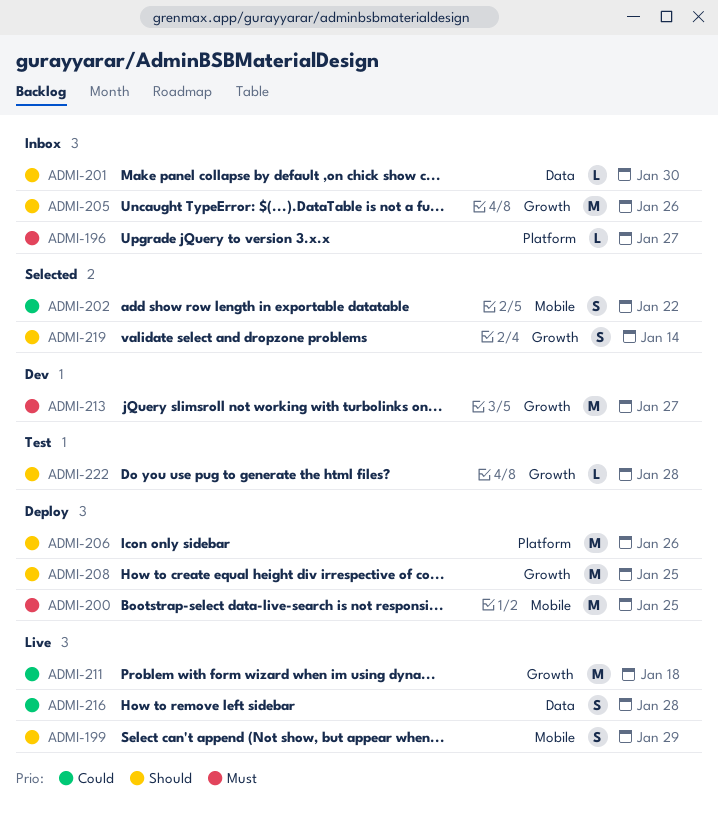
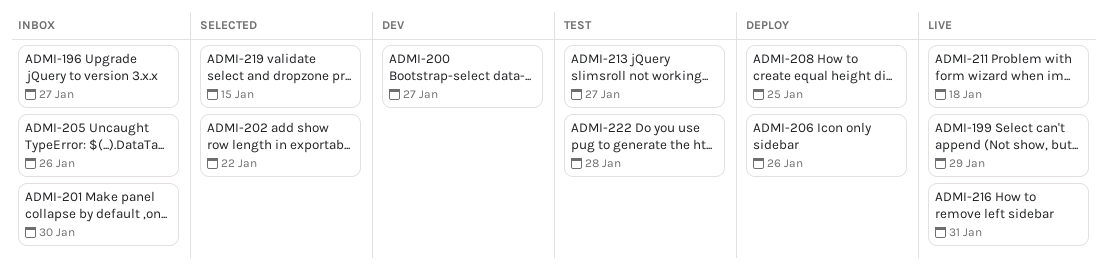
ADMI-200, status: Deploy -> Dev
ADMI-200, due: Jan 25 -> Jan 27
ADMI-213, status: Dev -> Test
ADMI-216, due: Jan 28 -> Jan 31
ADMI-219, due: Jan 14 -> Jan 15

